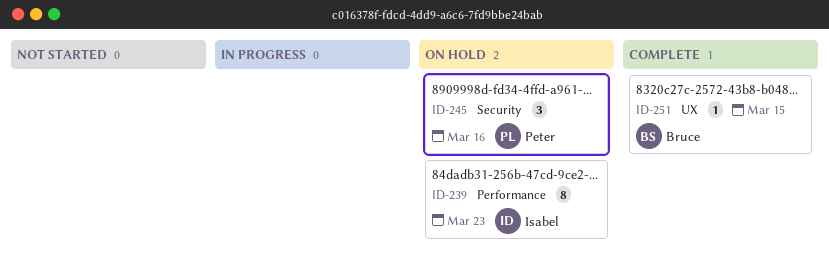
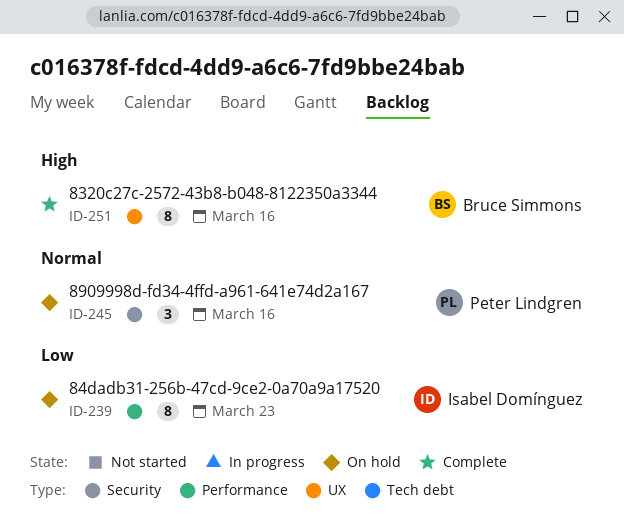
ID-251, estimate: 1 -> 8
ID-251, due: Mar 15 -> Mar 16

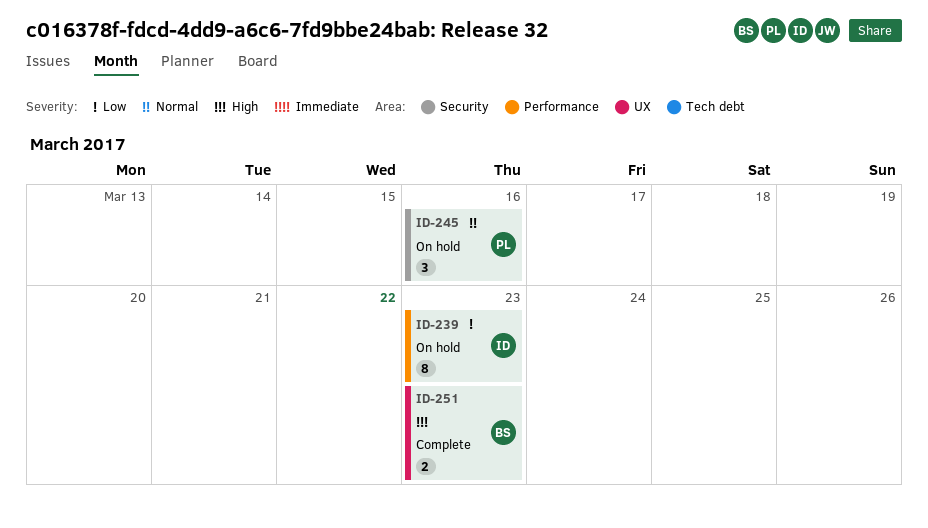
ID-251, estimate: 8 -> 2
ID-251, due: Mar 16 -> Mar 23

